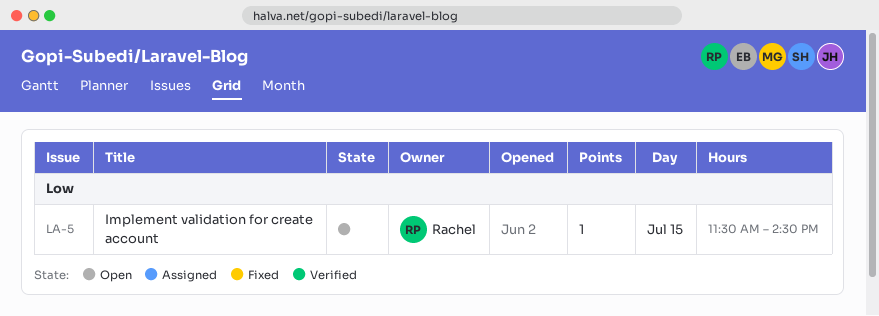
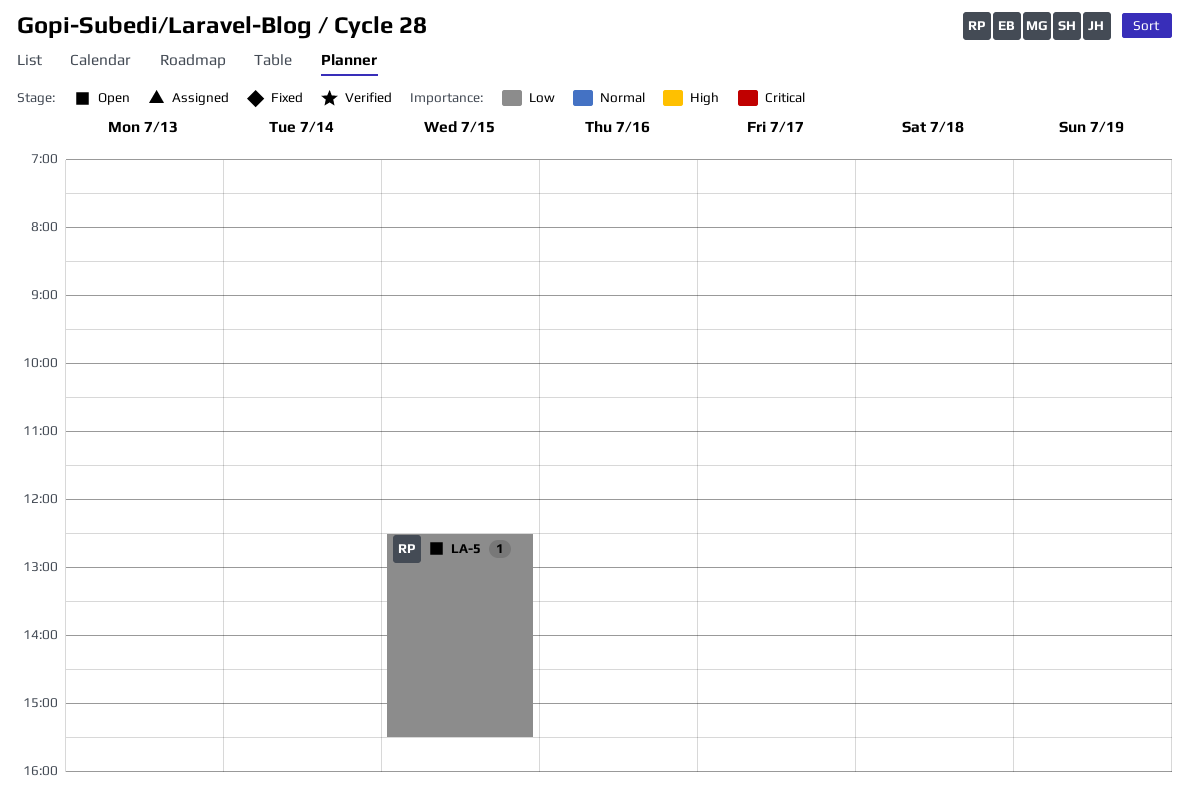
LA-5, begins: 11:30 -> 12:30
LA-5, ends: 14:30 -> 15:30

